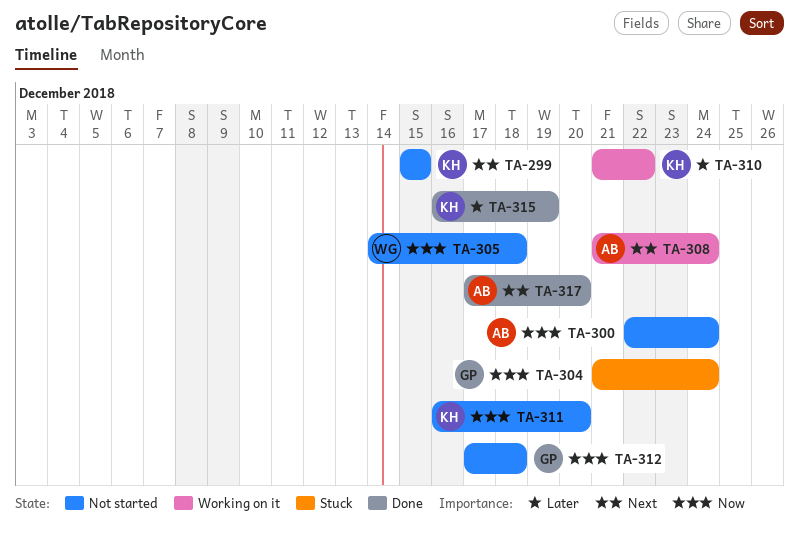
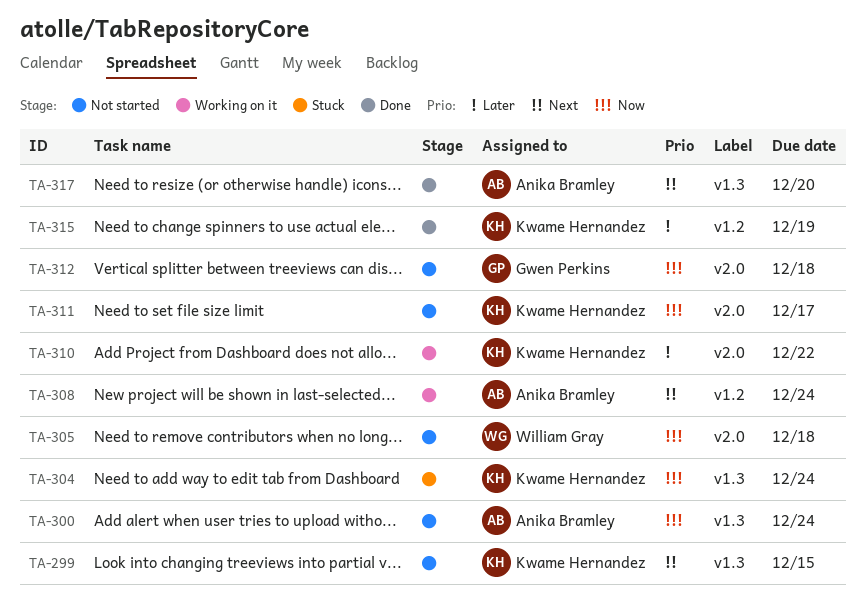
TA-304, owner: Gwen Perkins -> Kwame Hernandez
TA-311, due: Dec 20 -> Dec 17

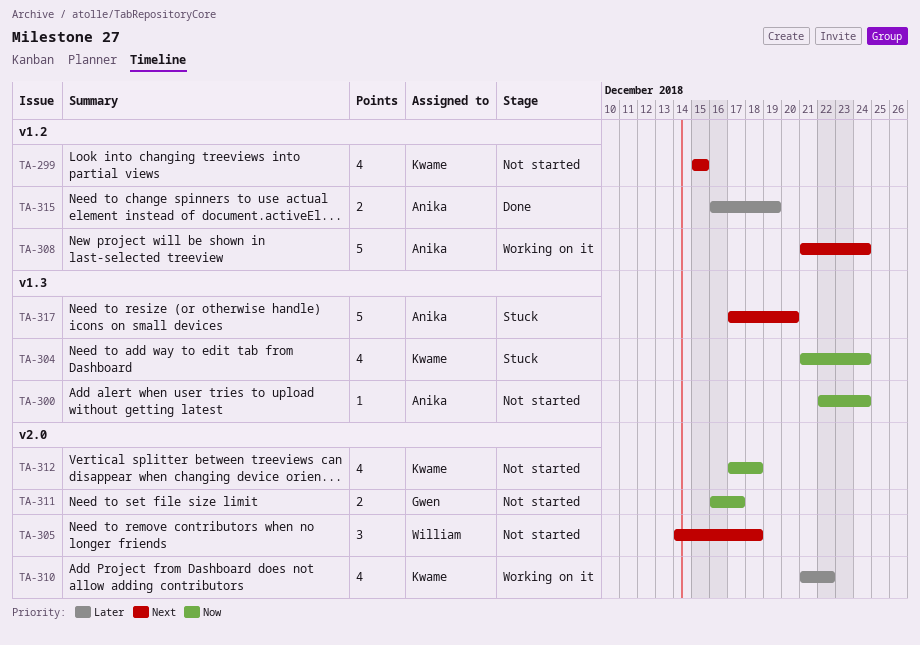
TA-299, label: v1.3 -> v1.2
TA-305, priority: Now -> Next
TA-311, owner: Kwame Hernandez -> Gwen Perkins
TA-312, owner: Gwen Perkins -> Kwame Hernandez
TA-315, owner: Kwame Hernandez -> Anika Bramley
TA-317, status: Done -> Stuck

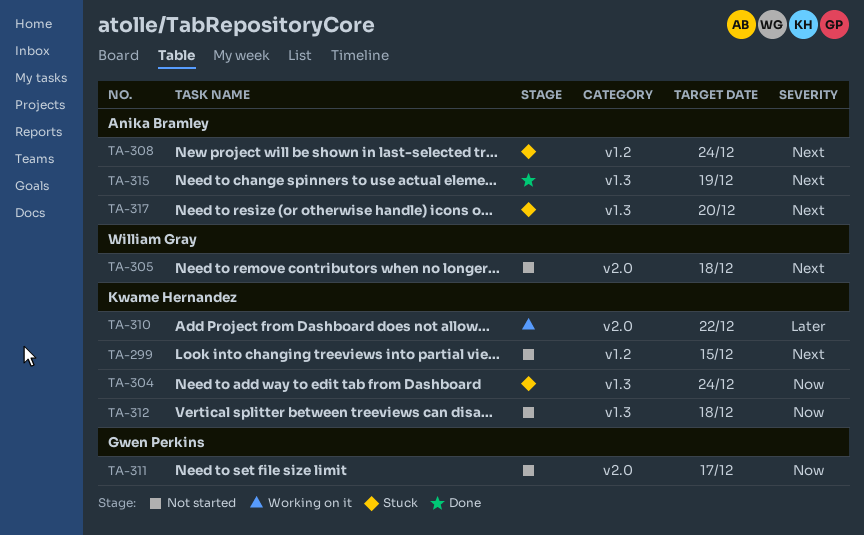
TA-300: present -> none
TA-308, status: Working on it -> Stuck
TA-312, label: v2.0 -> v1.3
TA-315, priority: Later -> Next
TA-315, label: v1.2 -> v1.3

